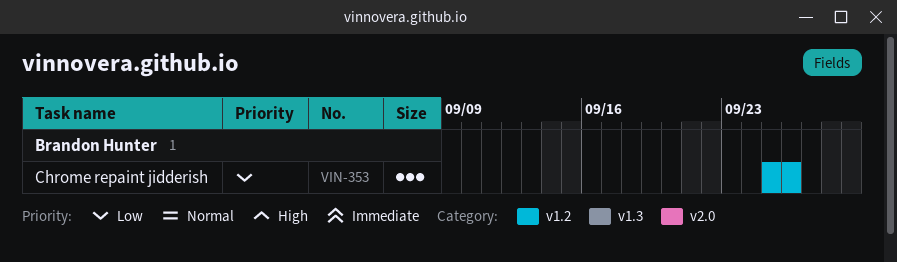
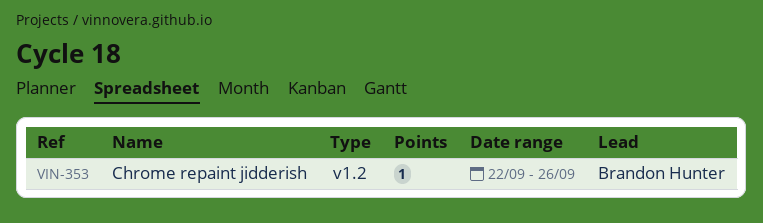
VIN-353, estimate: 3 -> 1
VIN-353, start: Sep 25 -> Sep 22

